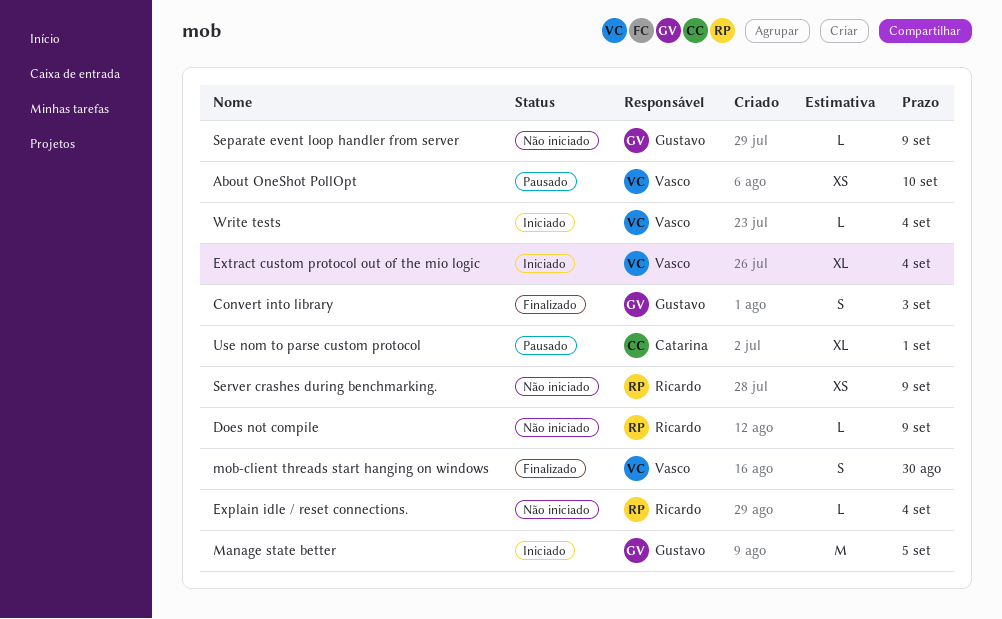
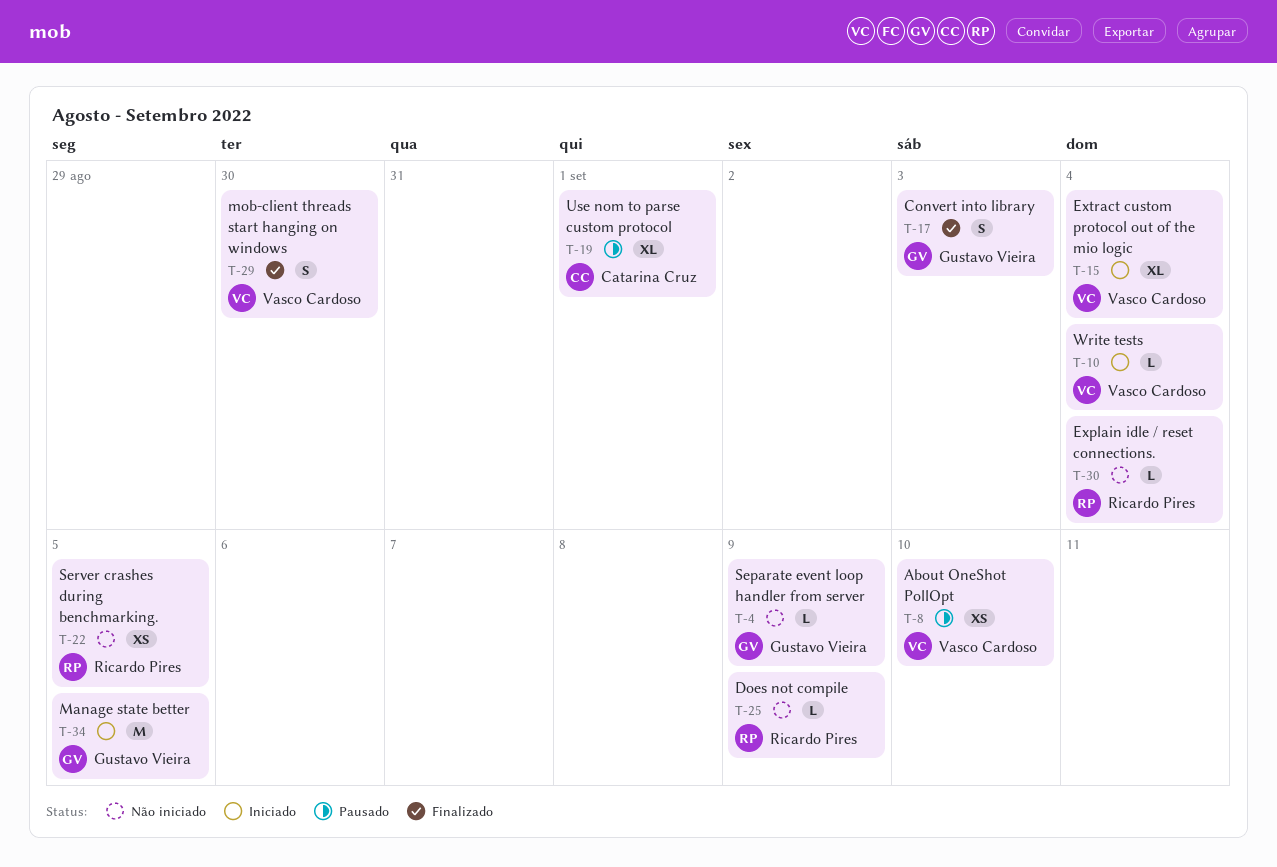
Server crashes during benchmarking., due: Sep 9 -> Sep 5

